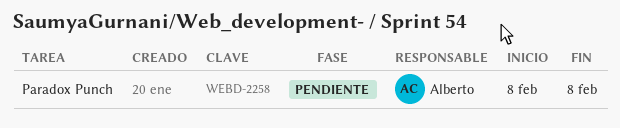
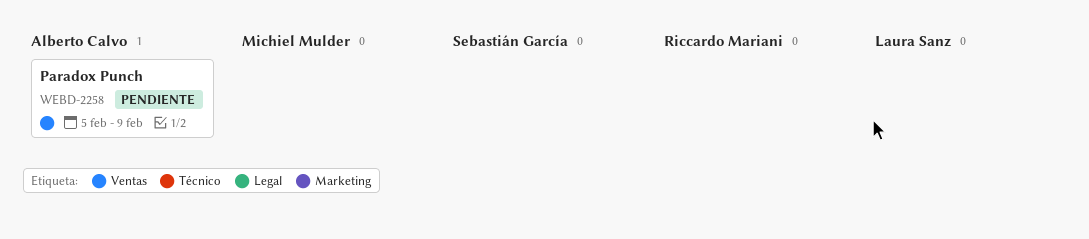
WEBD-2258, start: Feb 8 -> Feb 5
WEBD-2258, due: Feb 8 -> Feb 9

